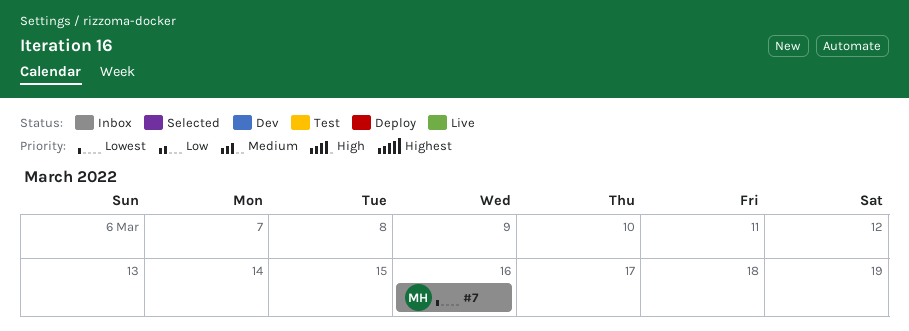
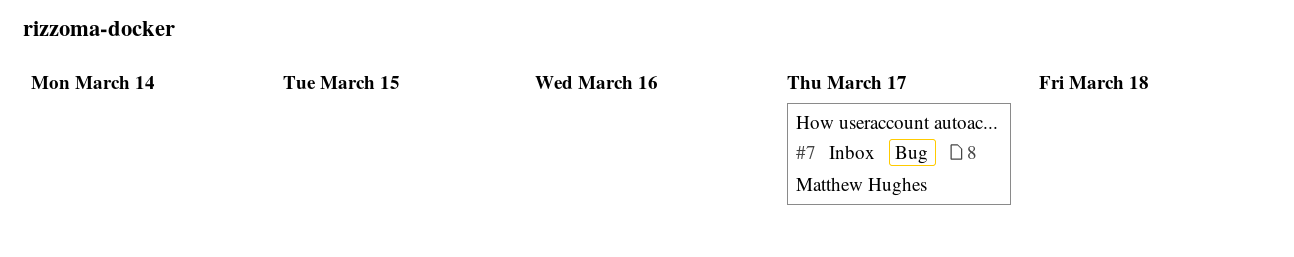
#7, due: Mar 16 -> Mar 17

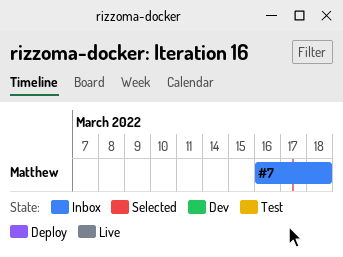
#7, due: Mar 17 -> Mar 18

